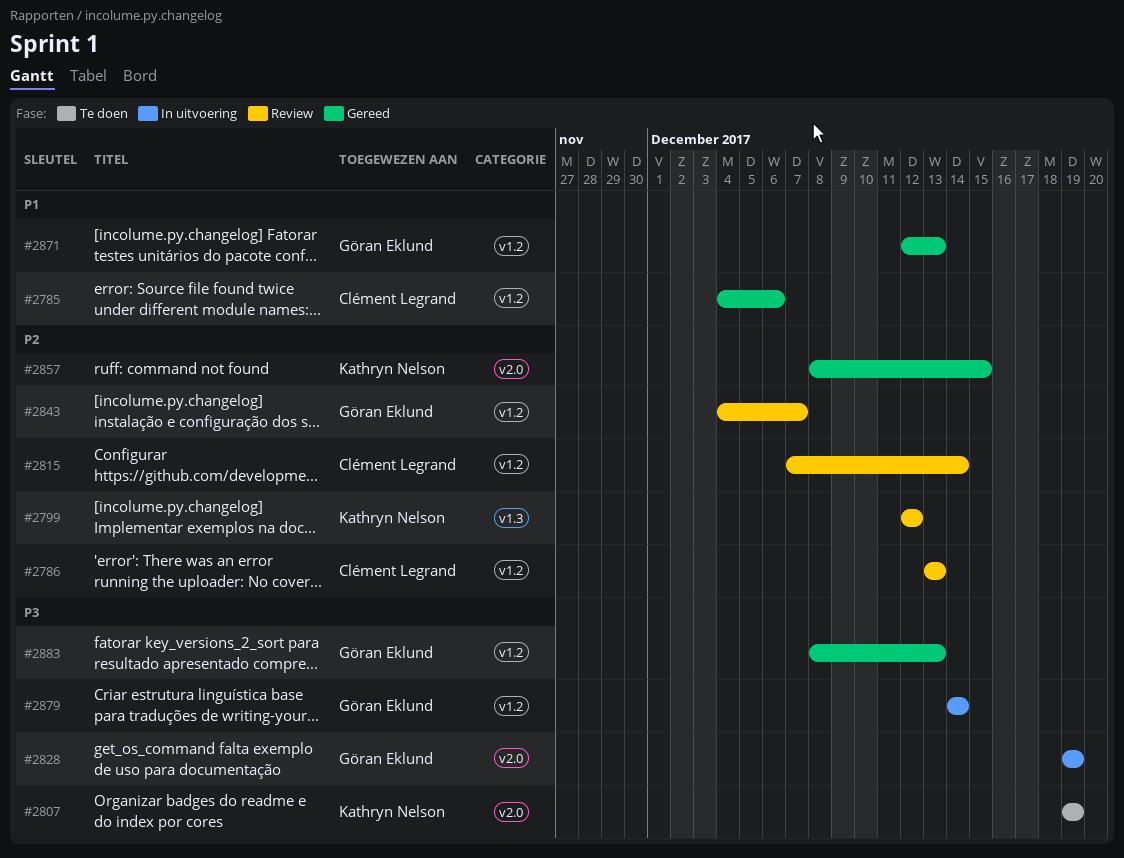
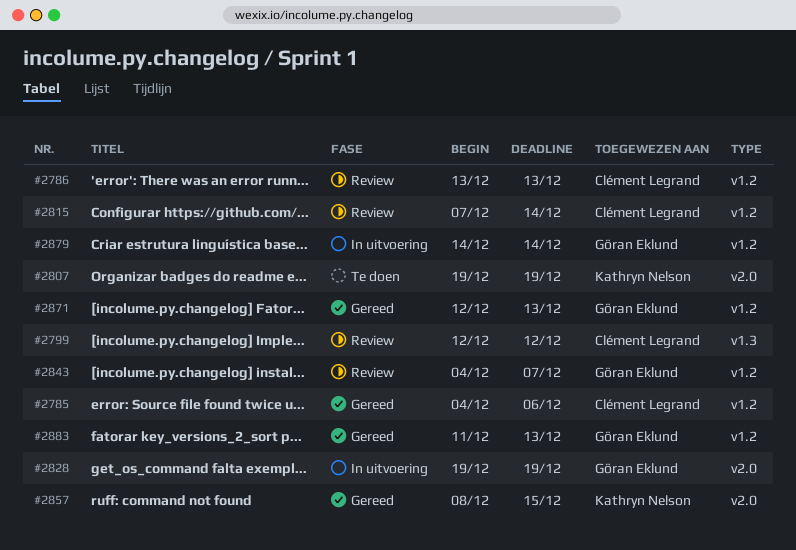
#2799, owner: Kathryn Nelson -> Clément Legrand
#2883, start: Dec 8 -> Dec 11

